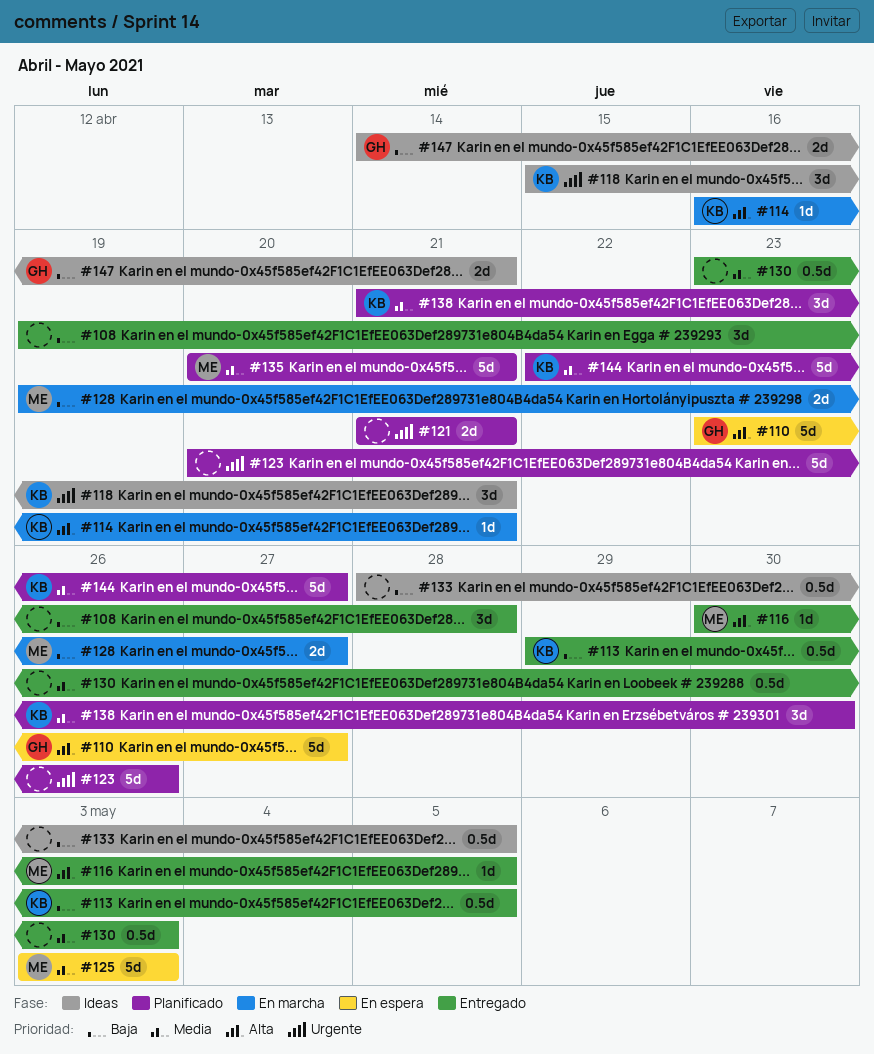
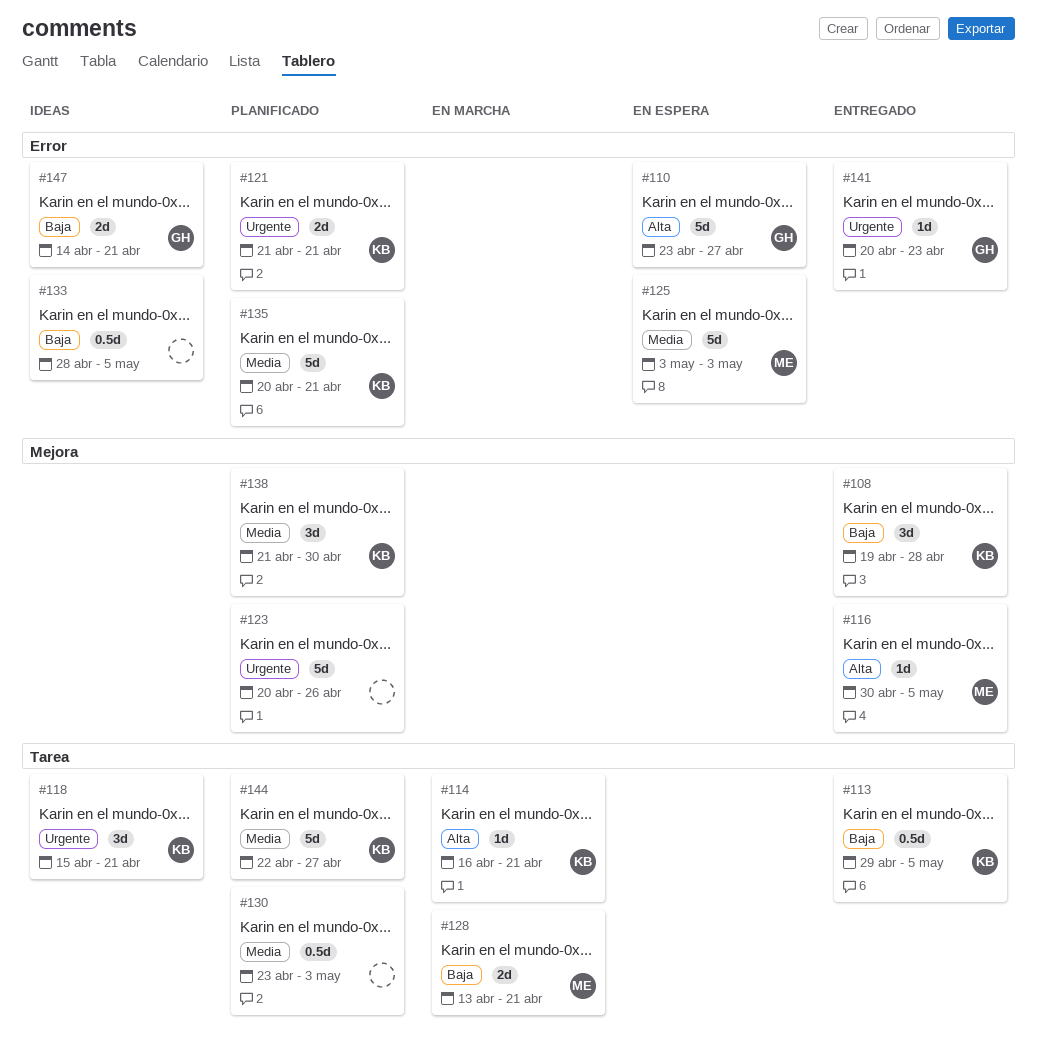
#108, owner: none -> KB
#121, owner: none -> KB
#128, start: Apr 19 -> Apr 13
#128, due: Apr 27 -> Apr 21
#130, status: Entregado -> Planificado
#135, owner: ME -> KB
#141: none -> present

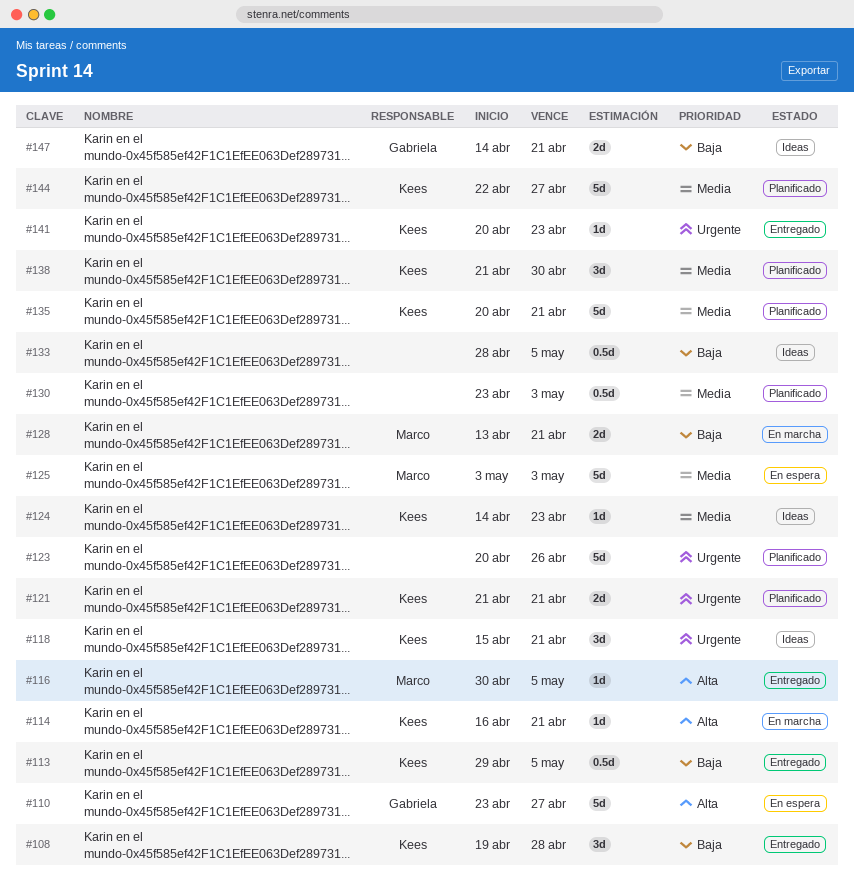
#124: none -> present
#141, owner: Gabriela -> Kees

